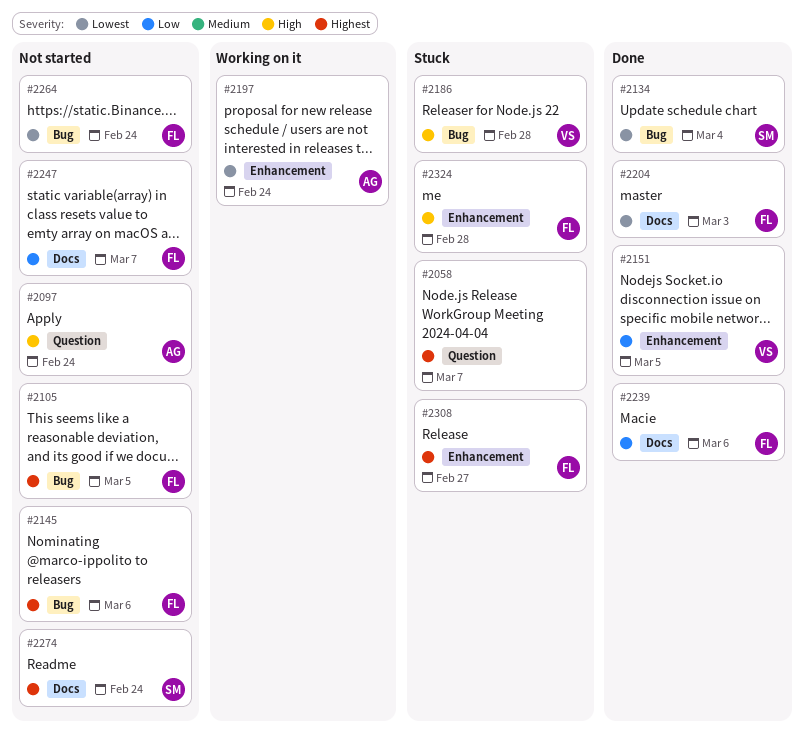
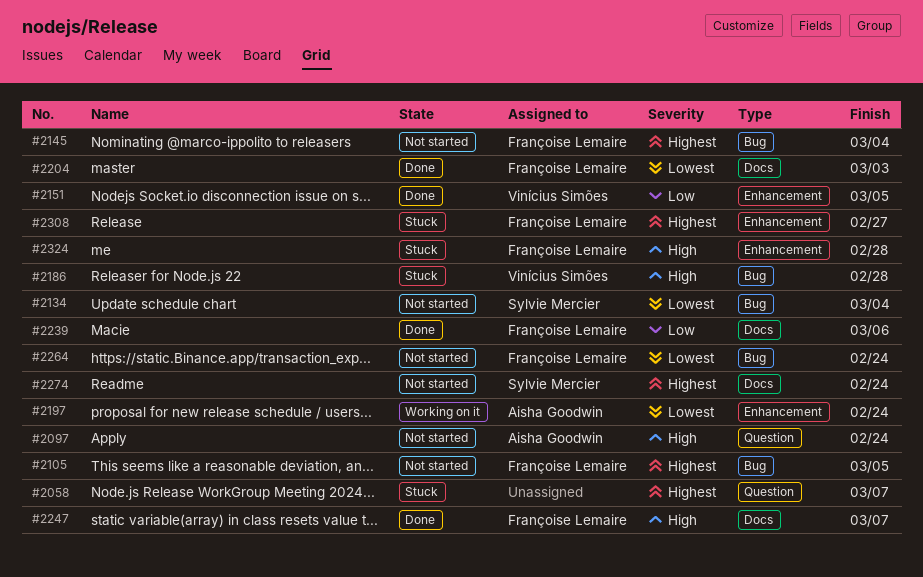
#2134, status: Done -> Not started
#2145, due: Mar 6 -> Mar 4
#2247, status: Not started -> Done
#2247, priority: Low -> High

